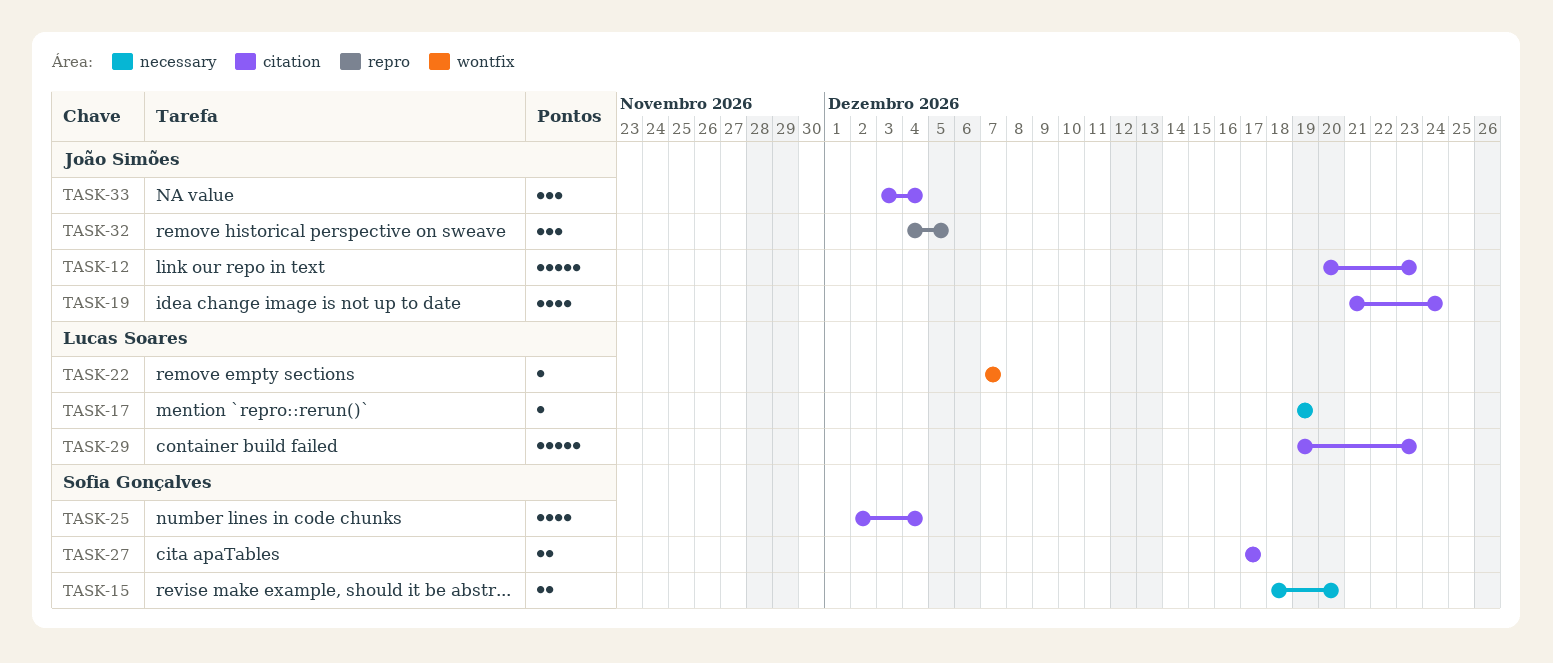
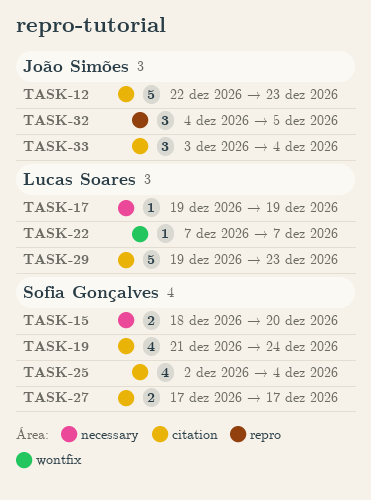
TASK-12, start: Dec 20 -> Dec 22
TASK-19, owner: João Simões -> Sofia Gonçalves

